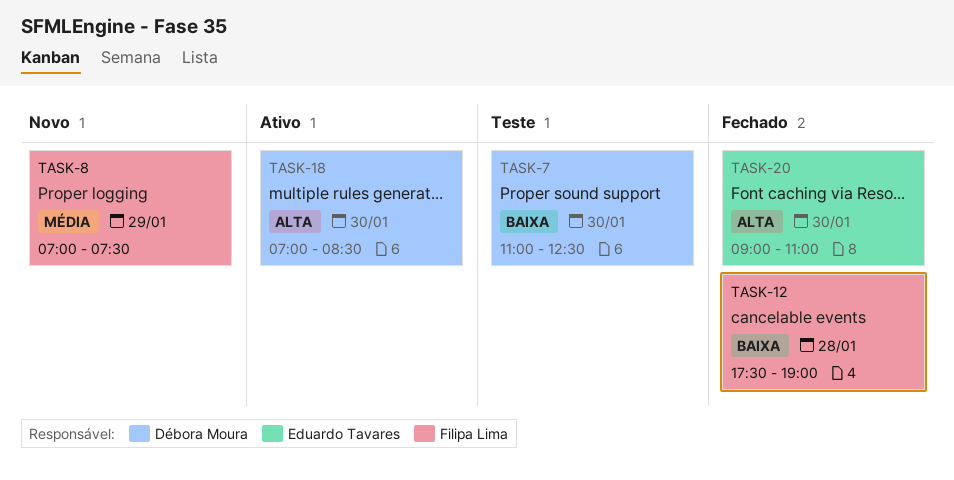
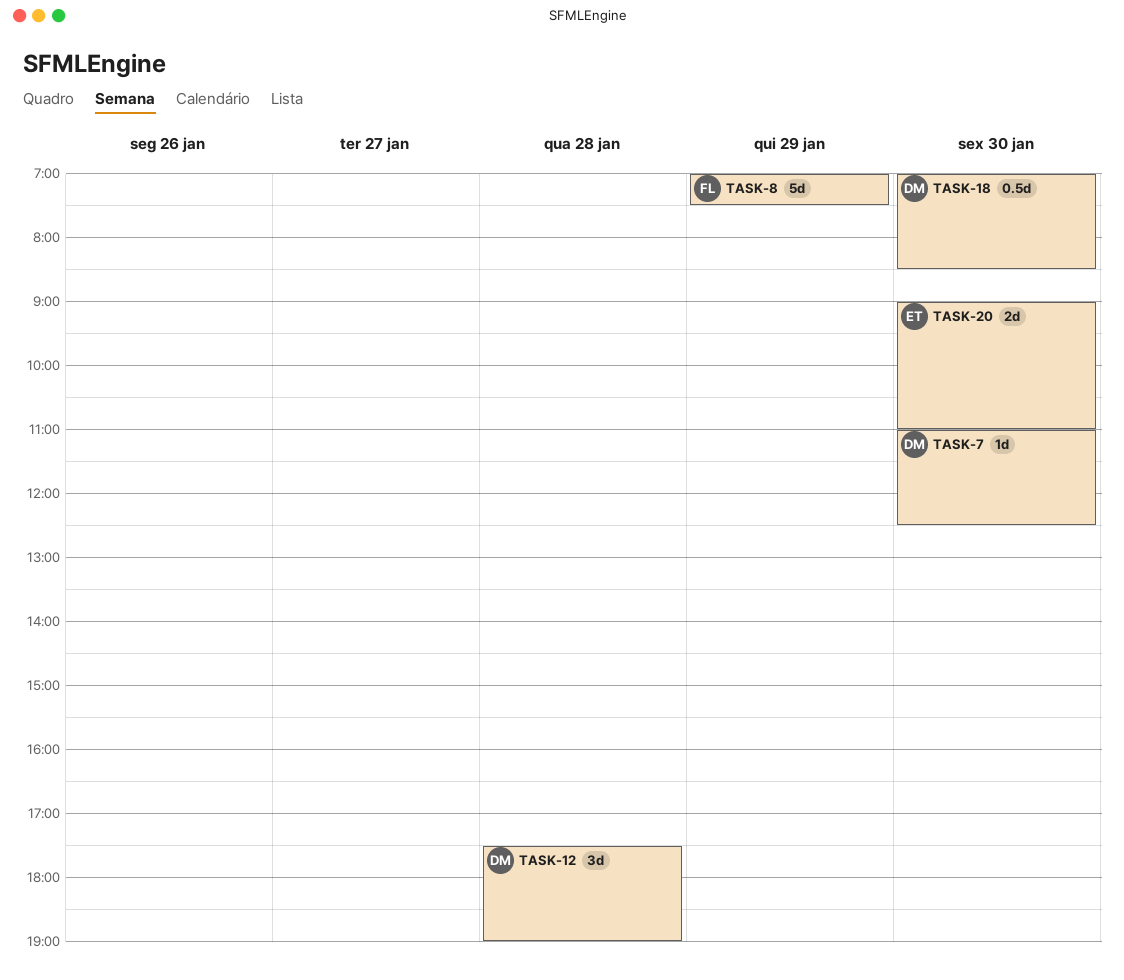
TASK-12, owner: Filipa Lima -> Débora Moura

